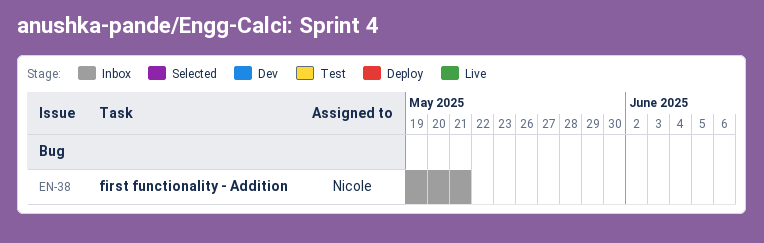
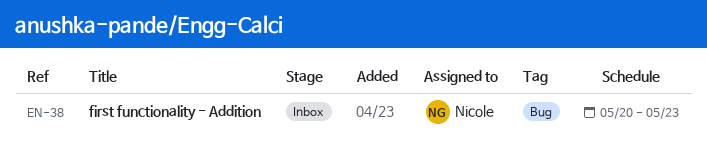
EN-38, start: May 19 -> May 20
EN-38, due: May 21 -> May 23

